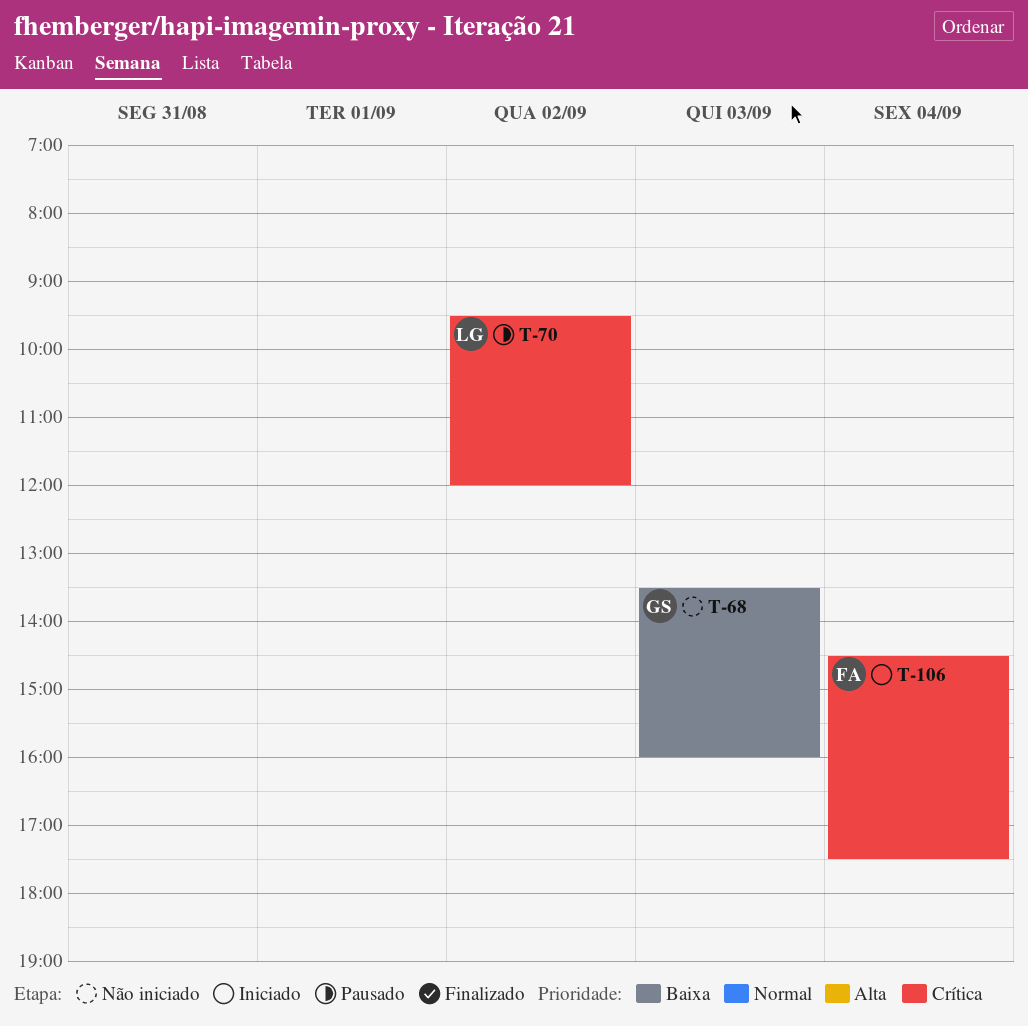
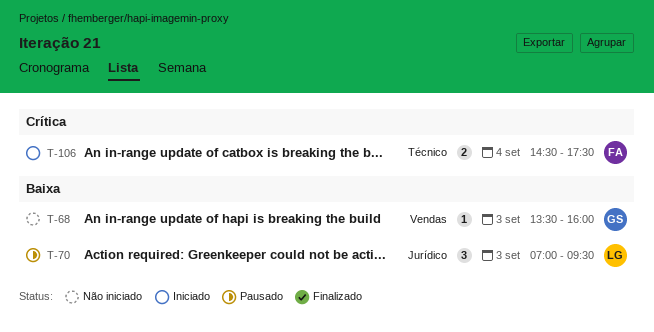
T-70, priority: Crítica -> Baixa
T-70, day: Sep 2 -> Sep 3
T-70, begins: 09:30 -> 07:00
T-70, ends: 12:00 -> 09:30

